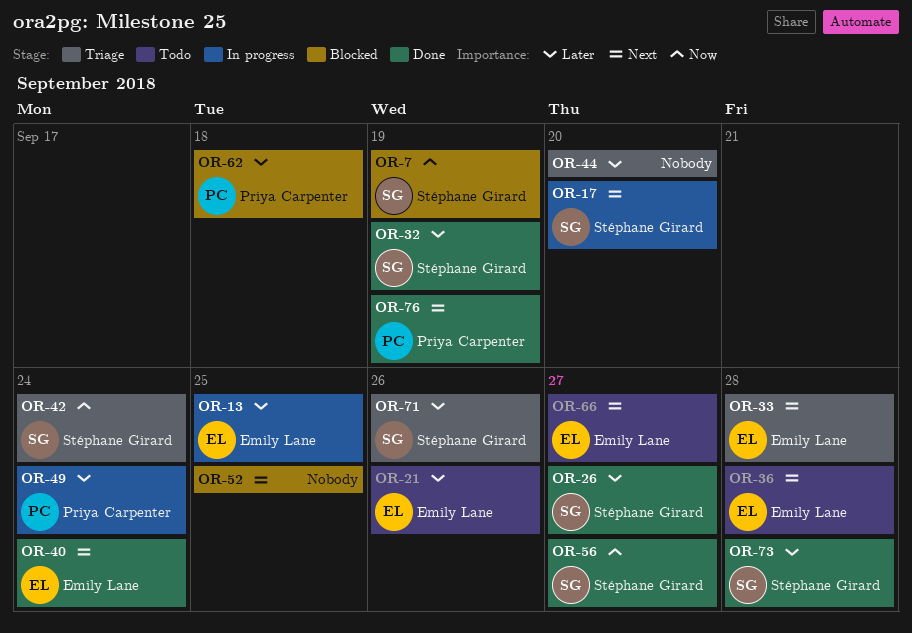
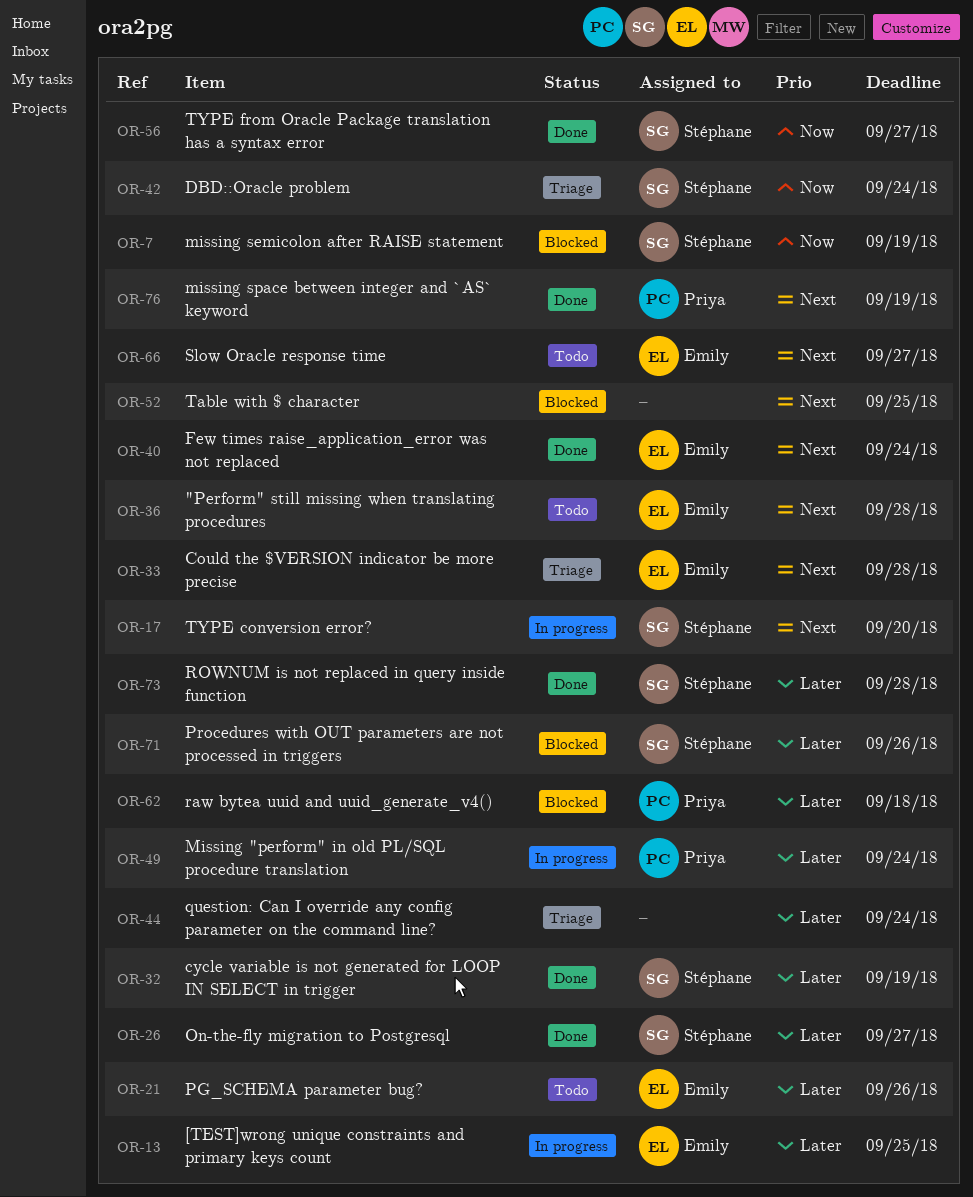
OR-44, due: Sep 20 -> Sep 24
OR-71, status: Triage -> Blocked

